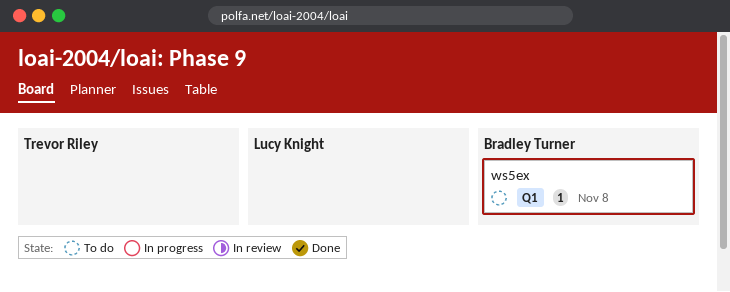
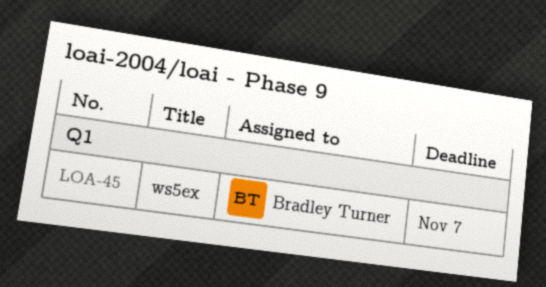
ws5ex, due: Nov 8 -> Nov 7

